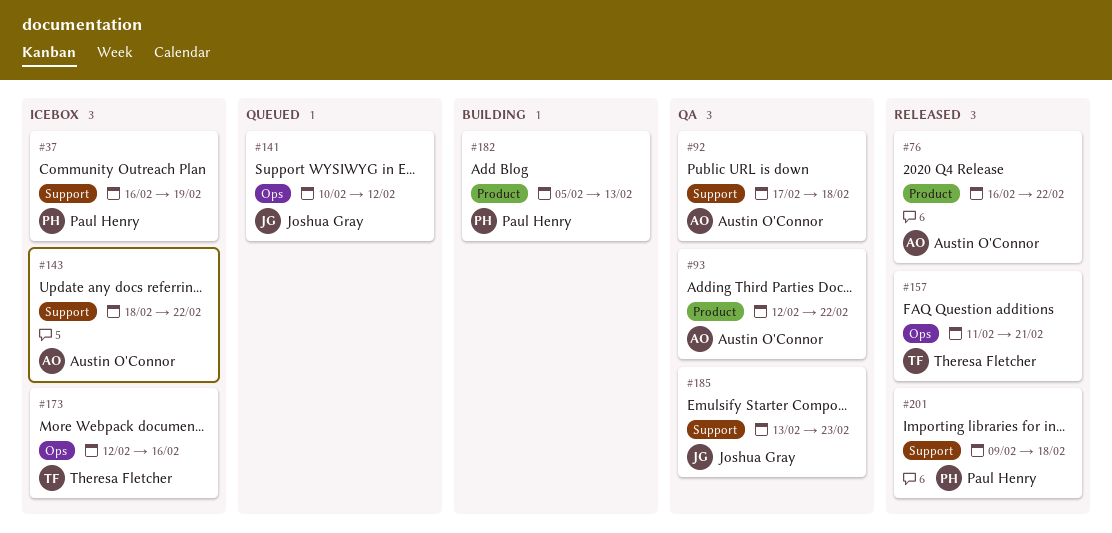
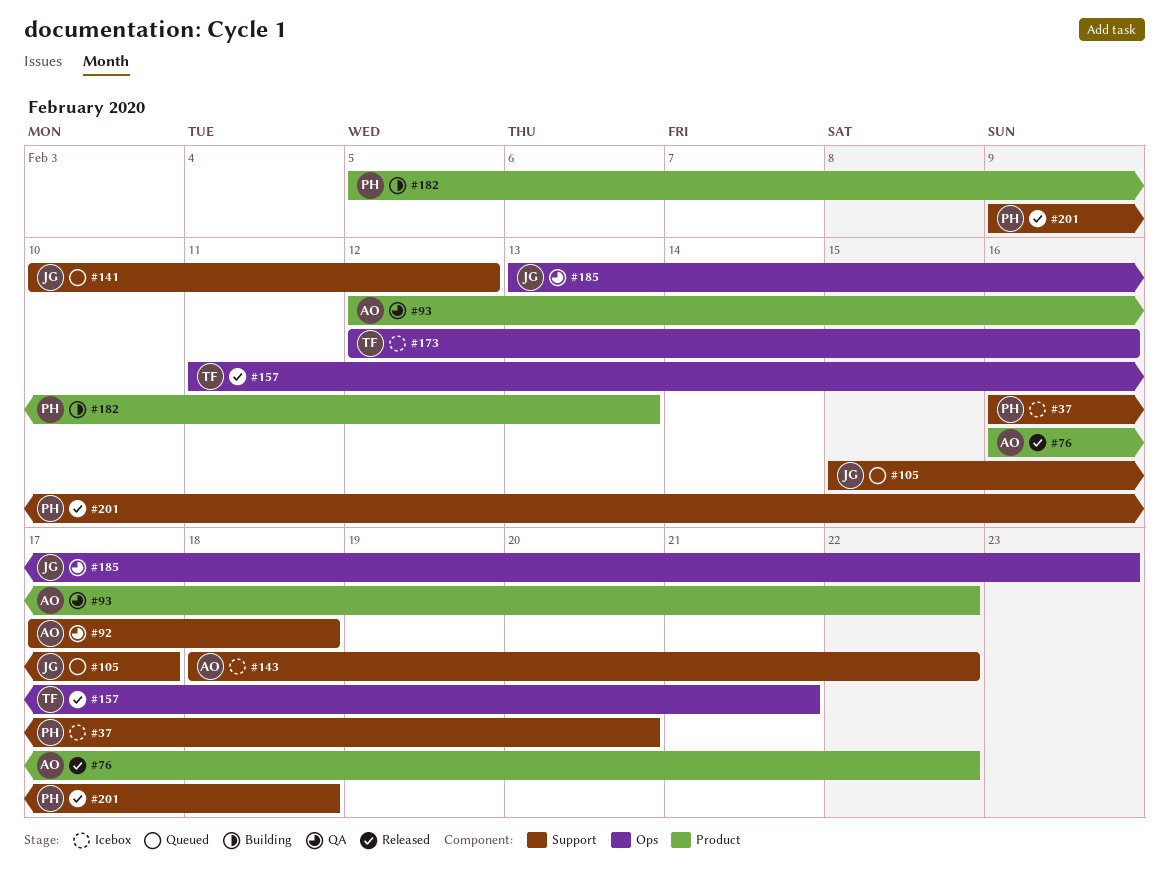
#37, due: Feb 19 -> Feb 20
#105: none -> present
#141, label: Ops -> Support
#185, label: Support -> Ops

